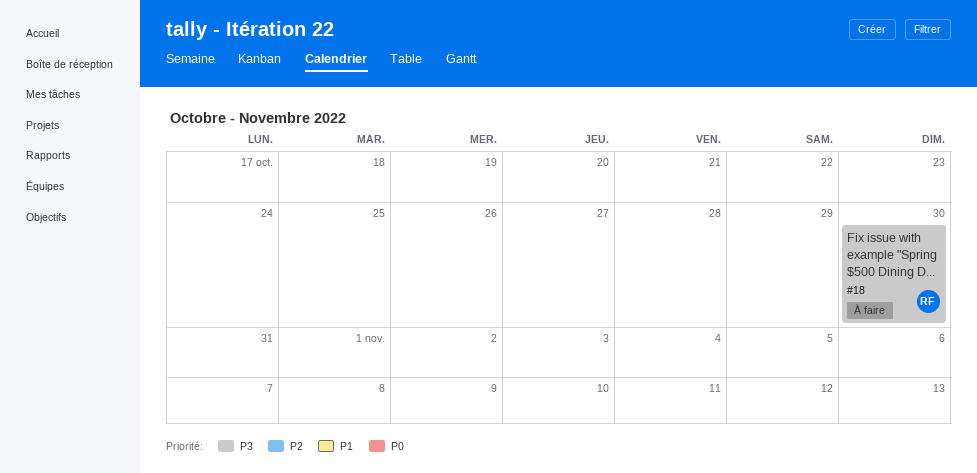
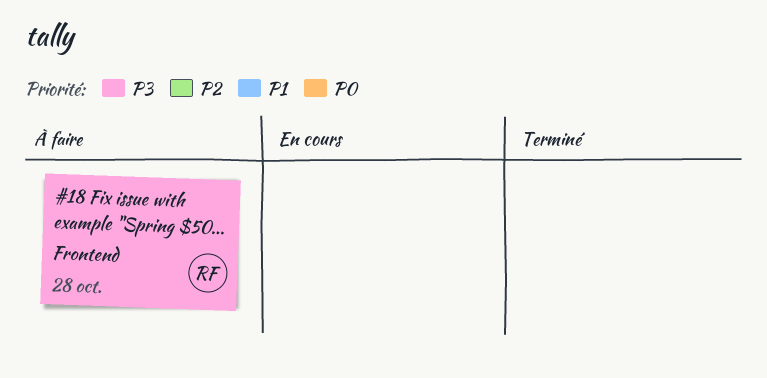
#18, due: Oct 30 -> Oct 28

